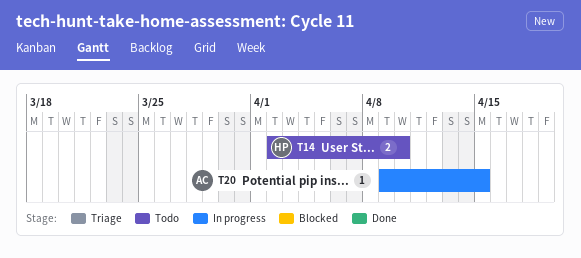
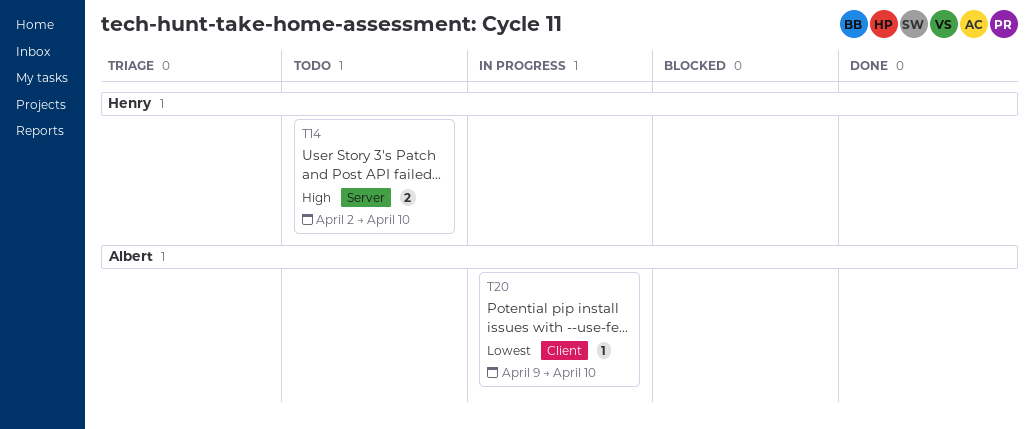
T20, due: Apr 15 -> Apr 10

